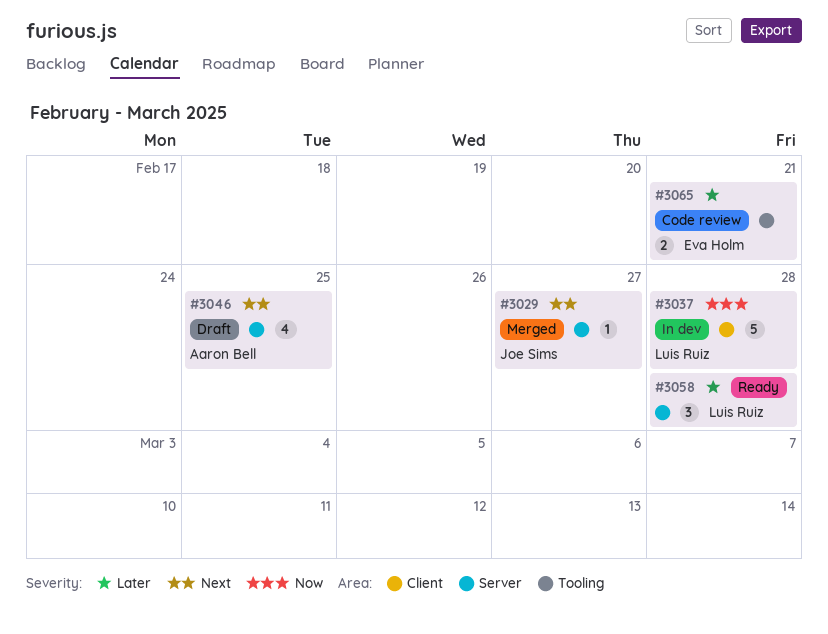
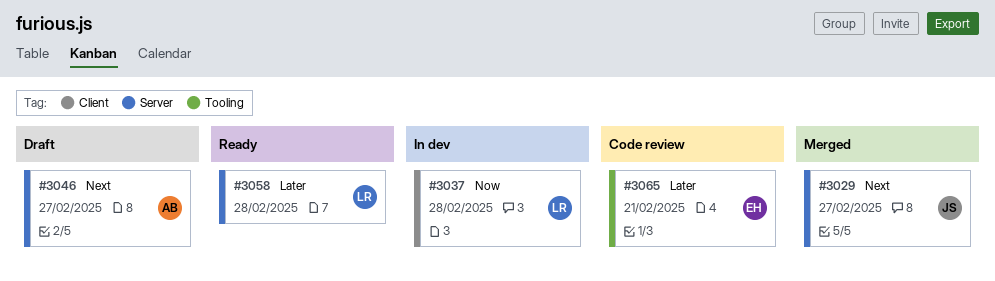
#3046, due: Feb 25 -> Feb 27

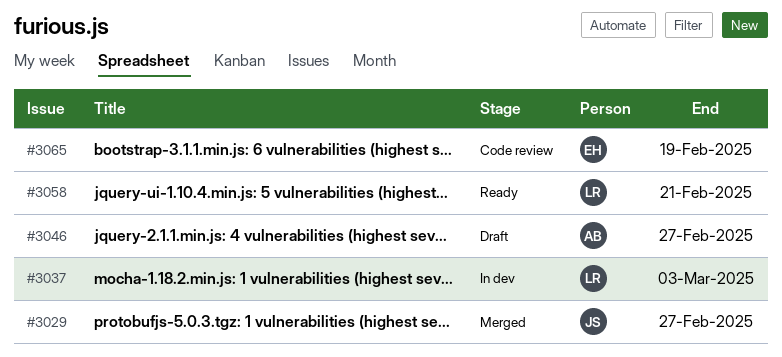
#3037, due: Feb 28 -> Mar 3
#3058, due: Feb 28 -> Feb 21
#3065, due: Feb 21 -> Feb 19

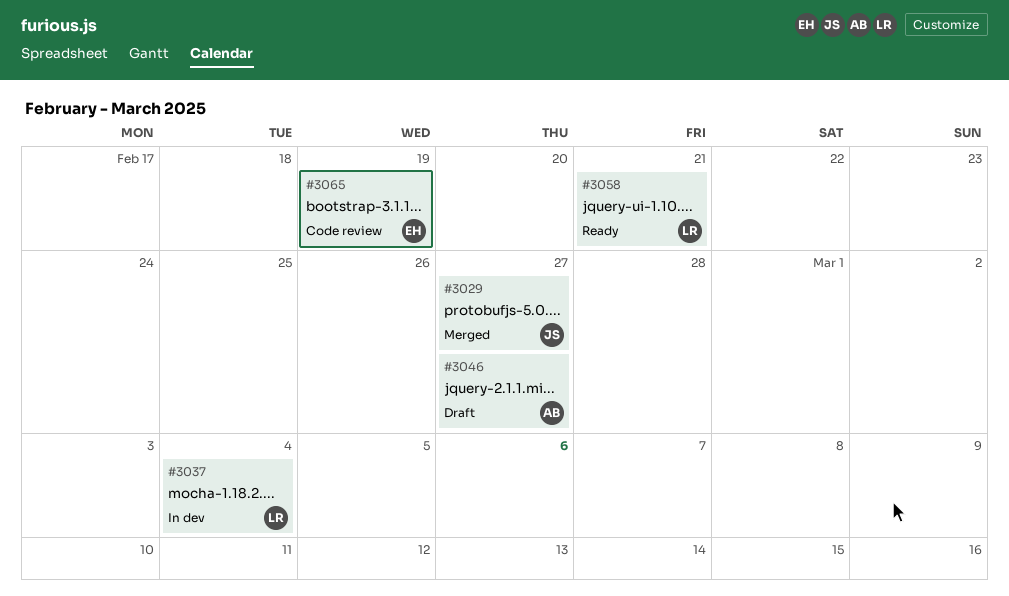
#3037, due: Mar 3 -> Mar 4

